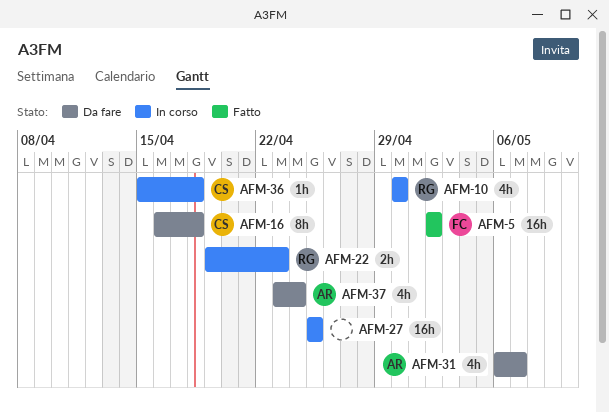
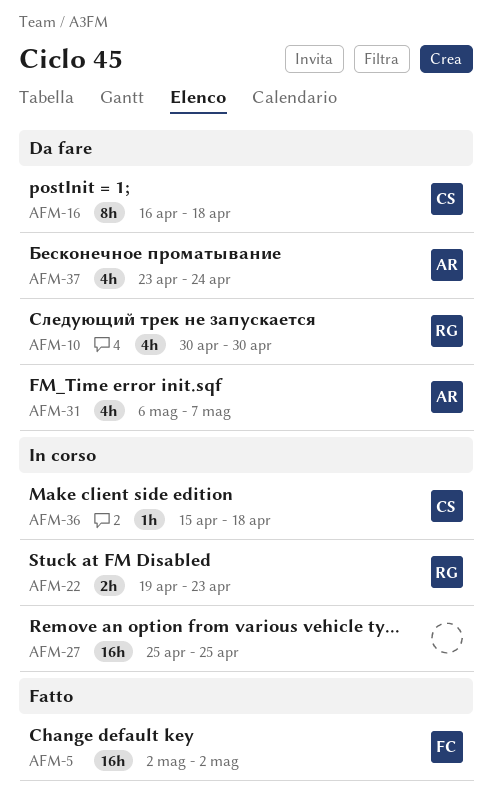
AFM-10, status: In corso -> Da fare

